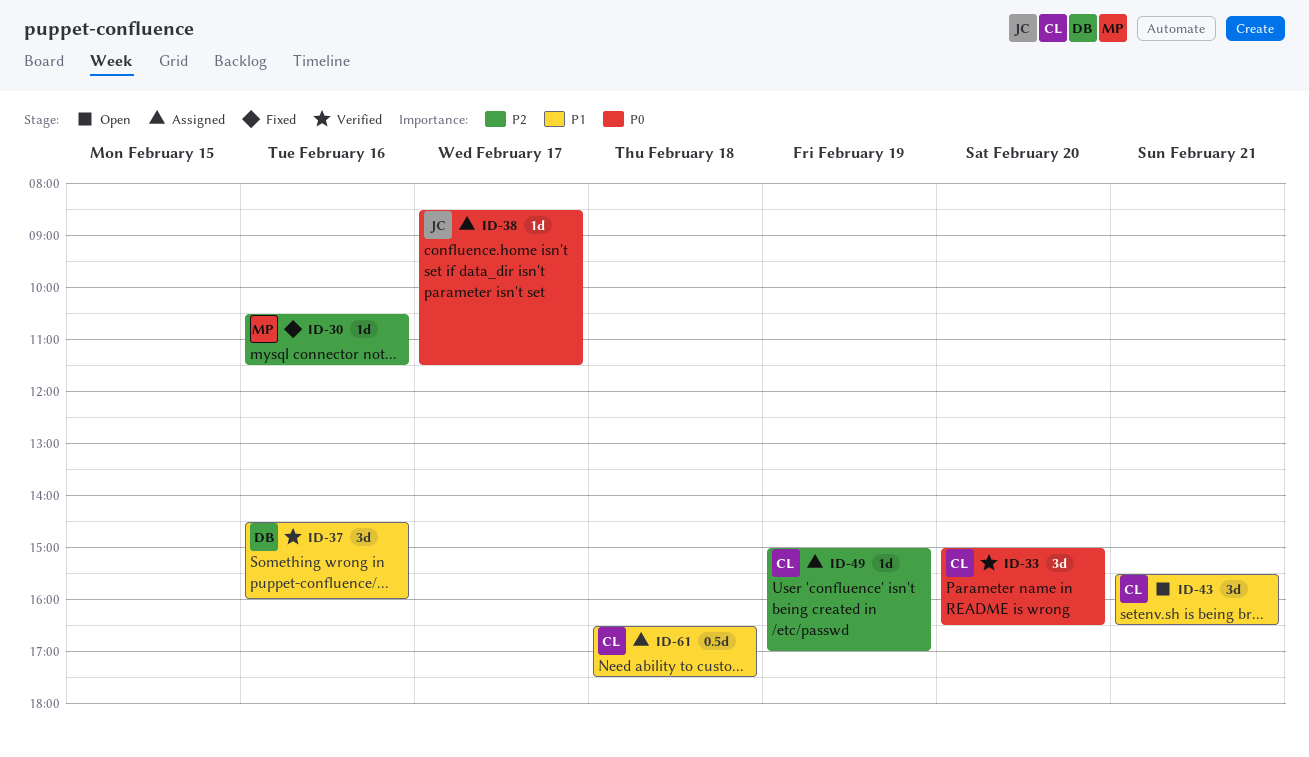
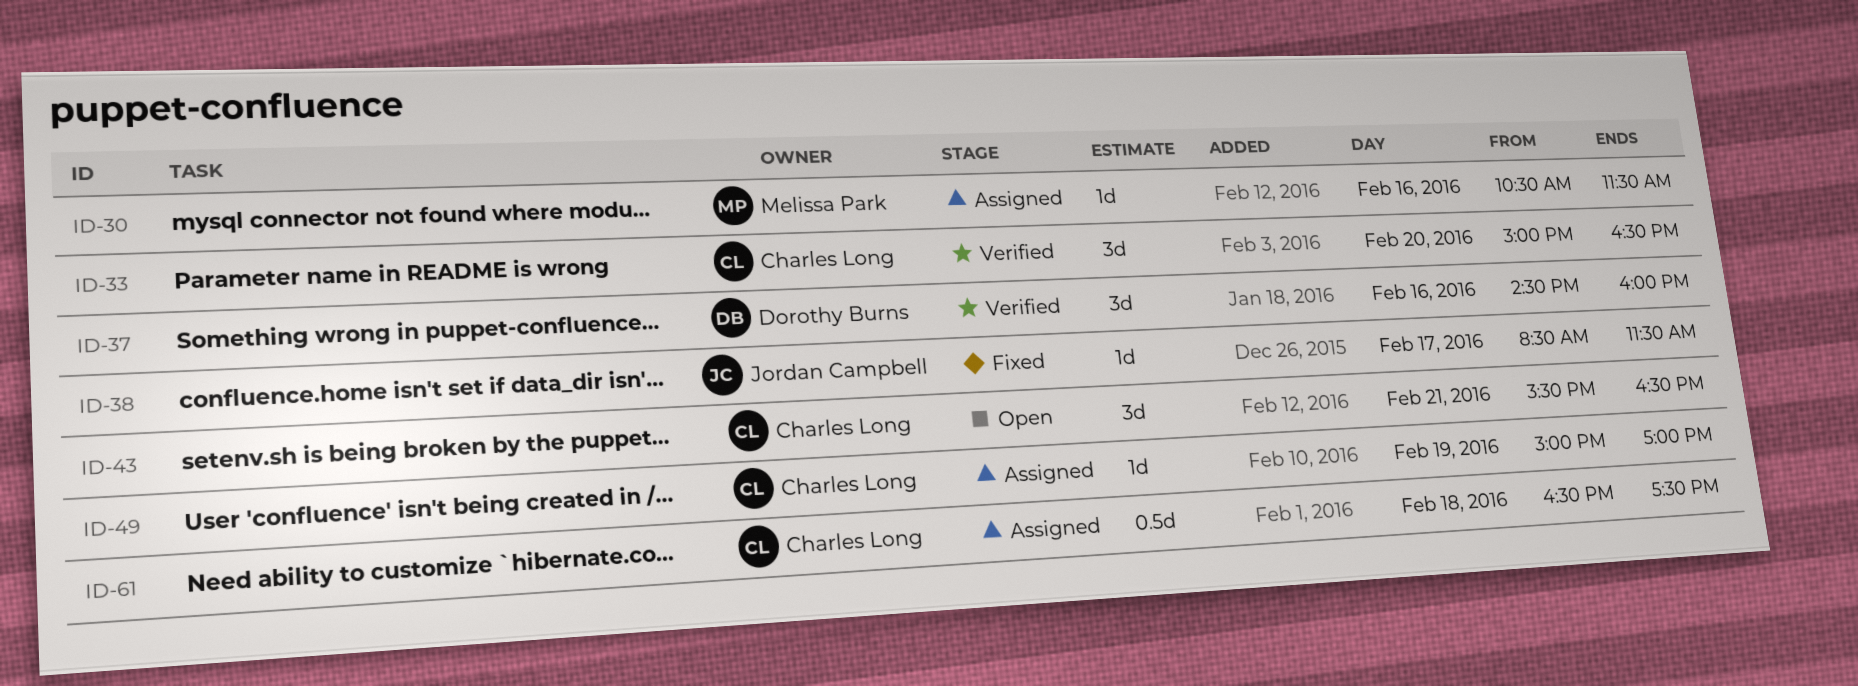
ID-30, status: Fixed -> Assigned
ID-38, status: Assigned -> Fixed

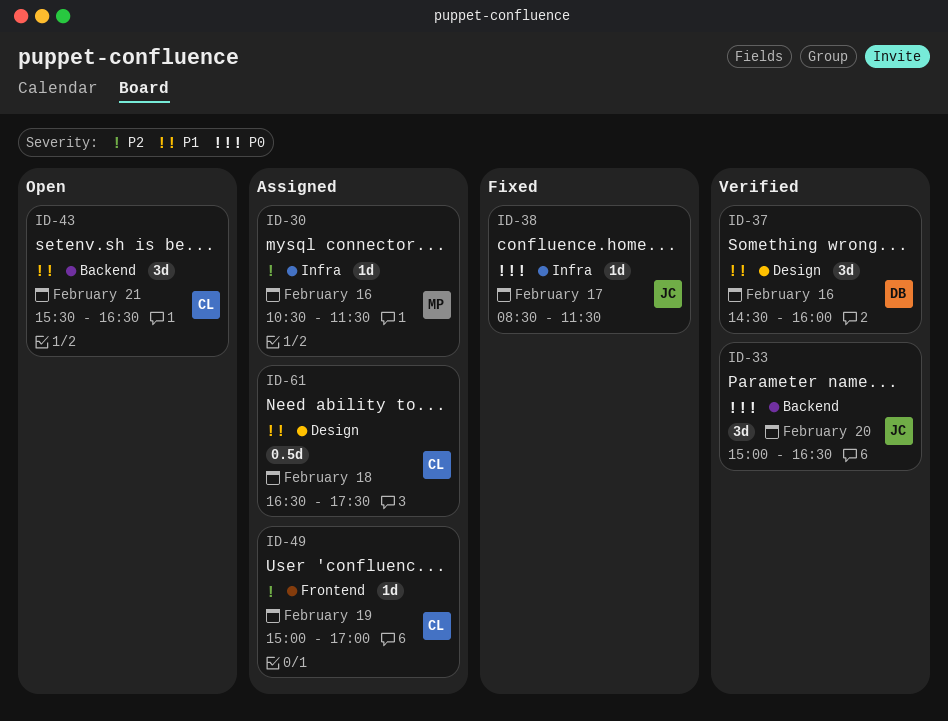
ID-33, owner: Charles Long -> Jordan Campbell

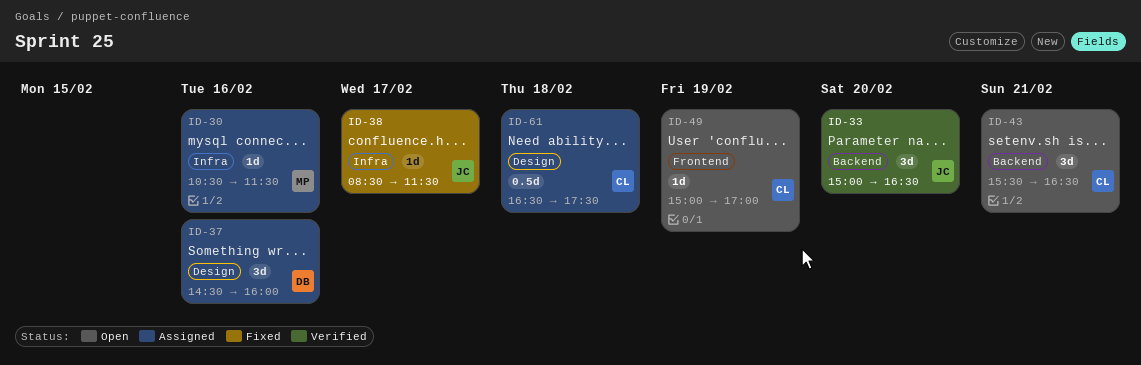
ID-37, status: Verified -> Assigned
ID-49, status: Assigned -> Open

